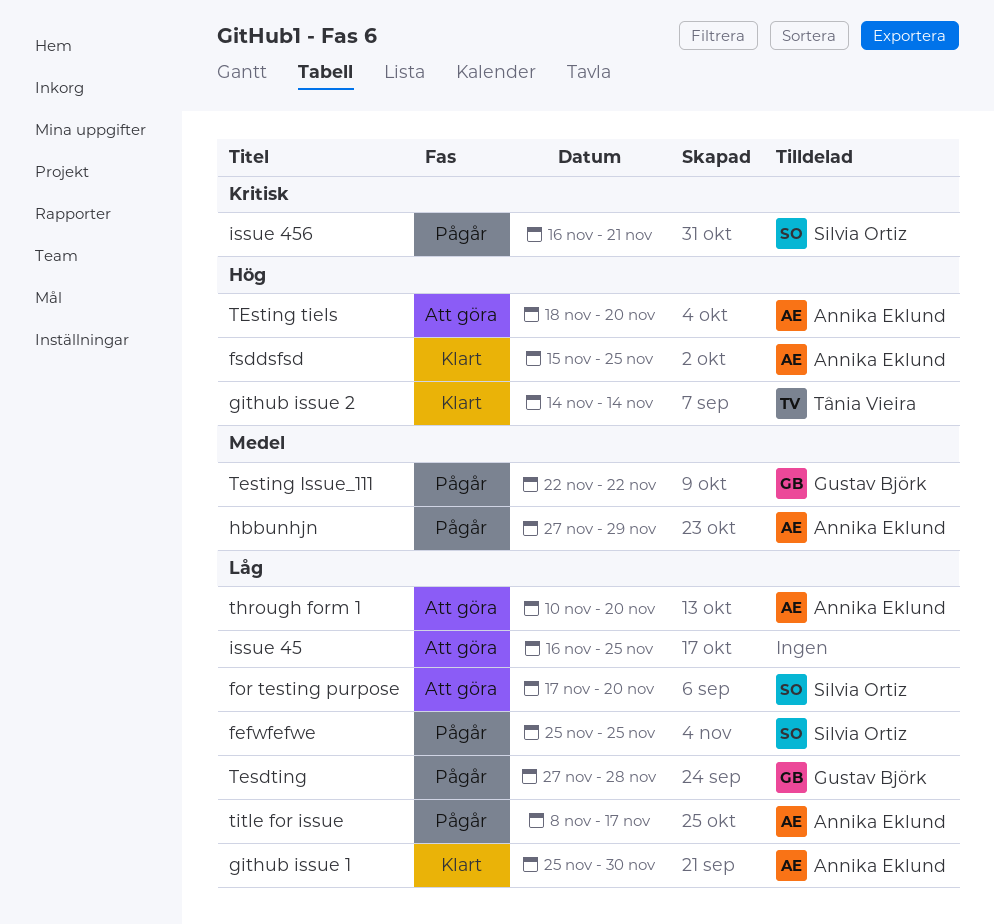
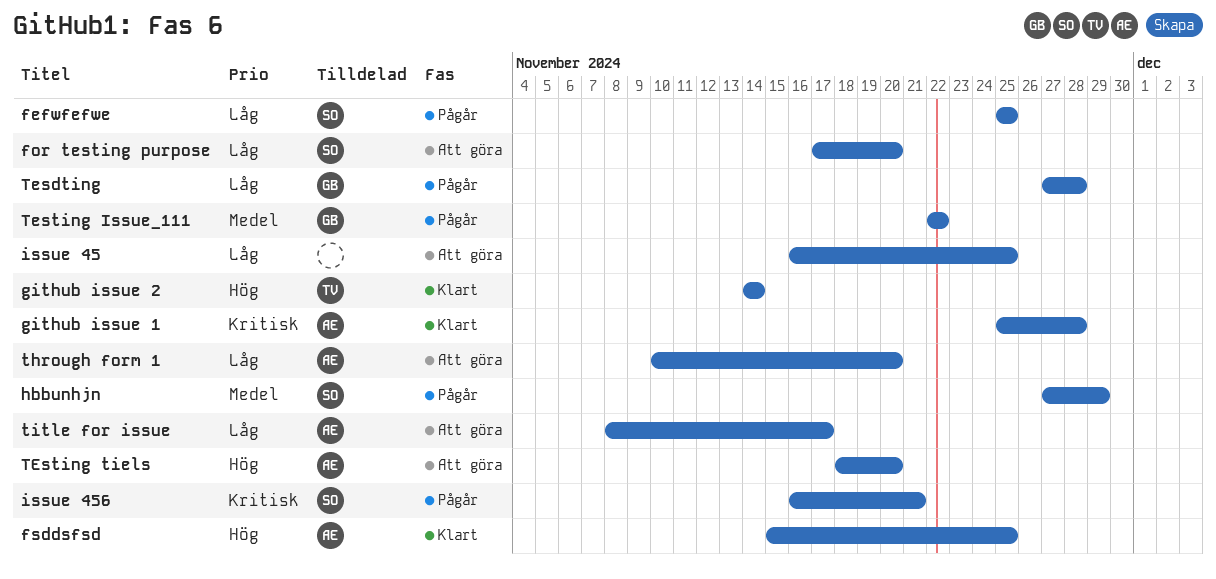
github issue 1, priority: Låg -> Kritisk
github issue 1, due: Nov 30 -> Nov 28
hbbunhjn, owner: Annika Eklund -> Silvia Ortiz
title for issue, status: Pågår -> Att göra

